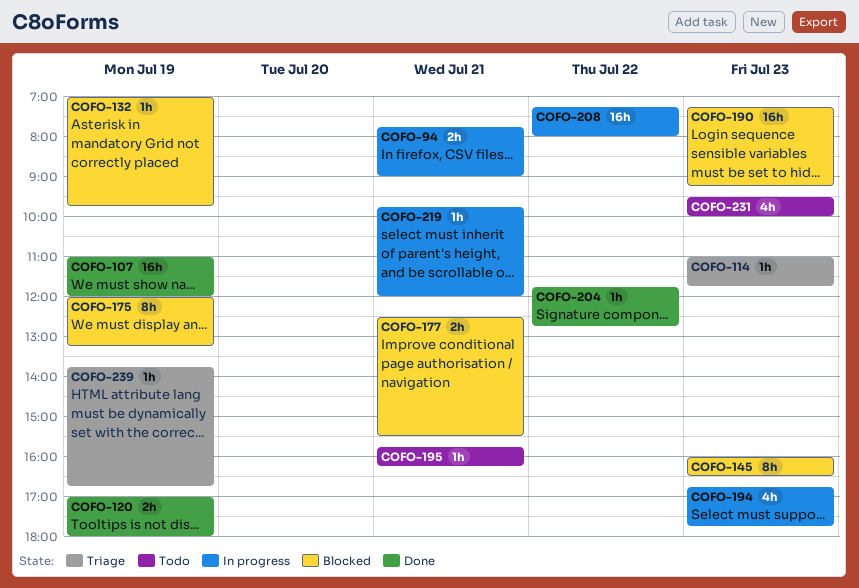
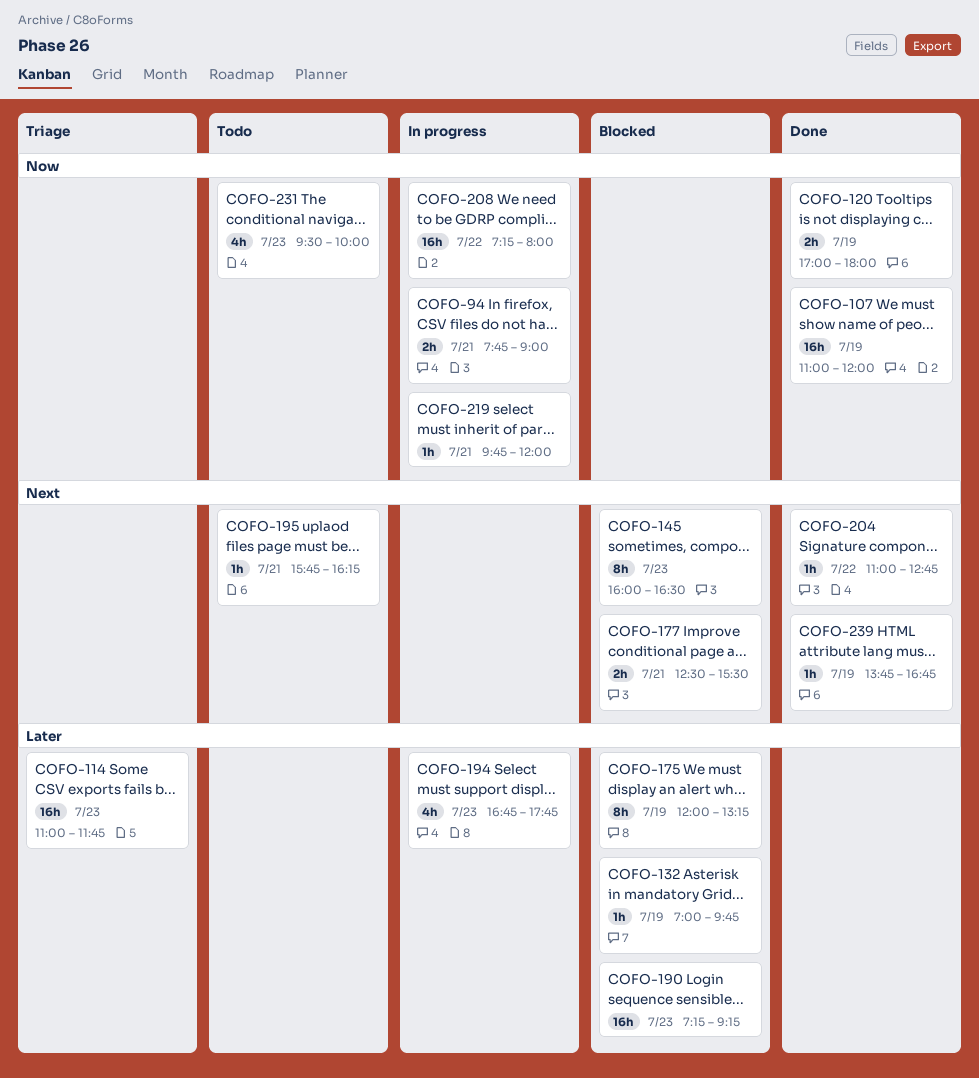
COFO-114, estimate: 1h -> 16h
COFO-204, begins: 11:45 -> 11:00
COFO-239, status: Triage -> Done

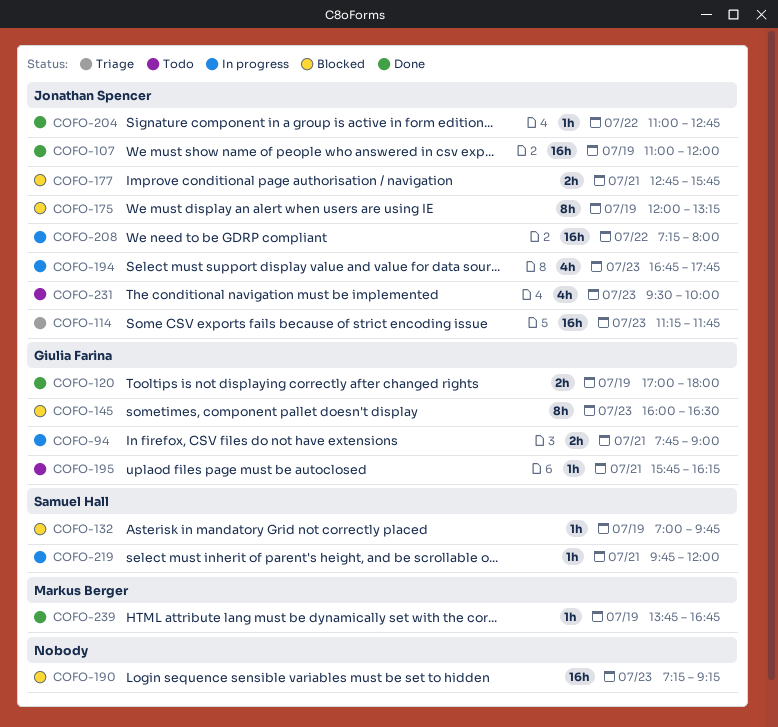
COFO-114, begins: 11:00 -> 11:15
COFO-177, begins: 12:30 -> 12:45
COFO-177, ends: 15:30 -> 15:45

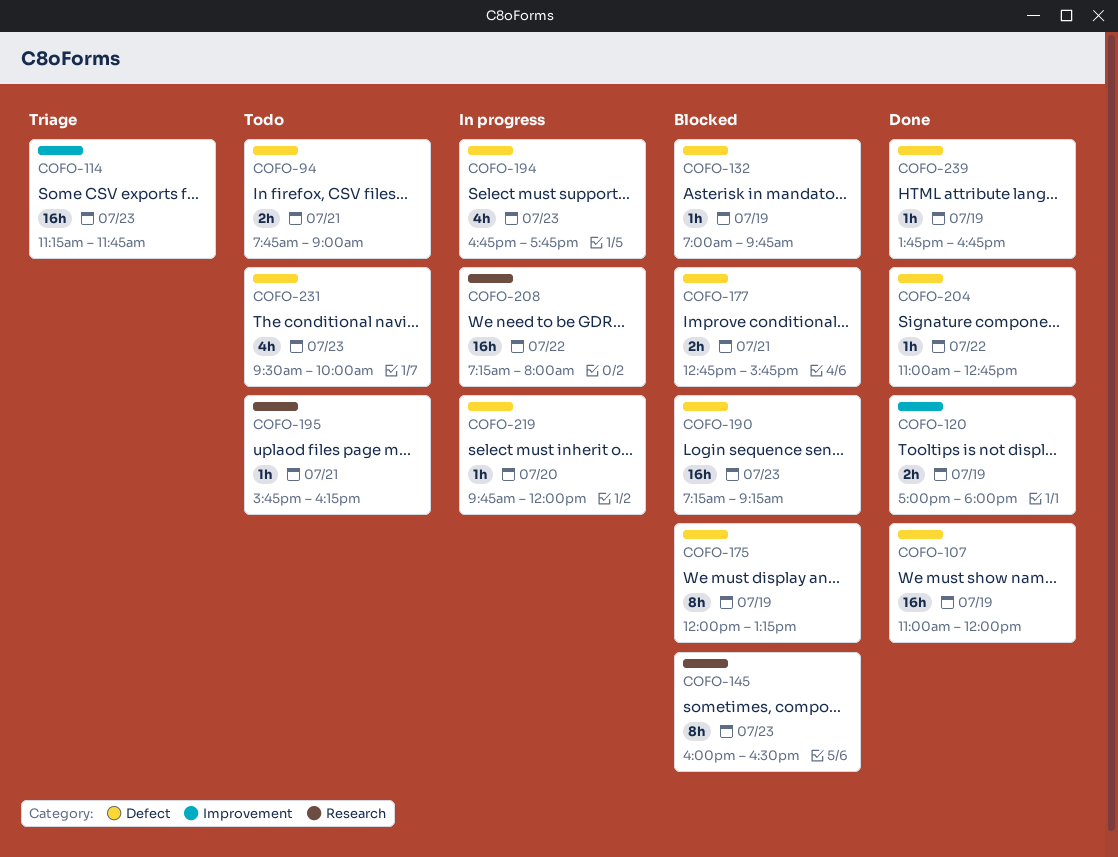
COFO-94, status: In progress -> Todo
COFO-219, day: Jul 21 -> Jul 20

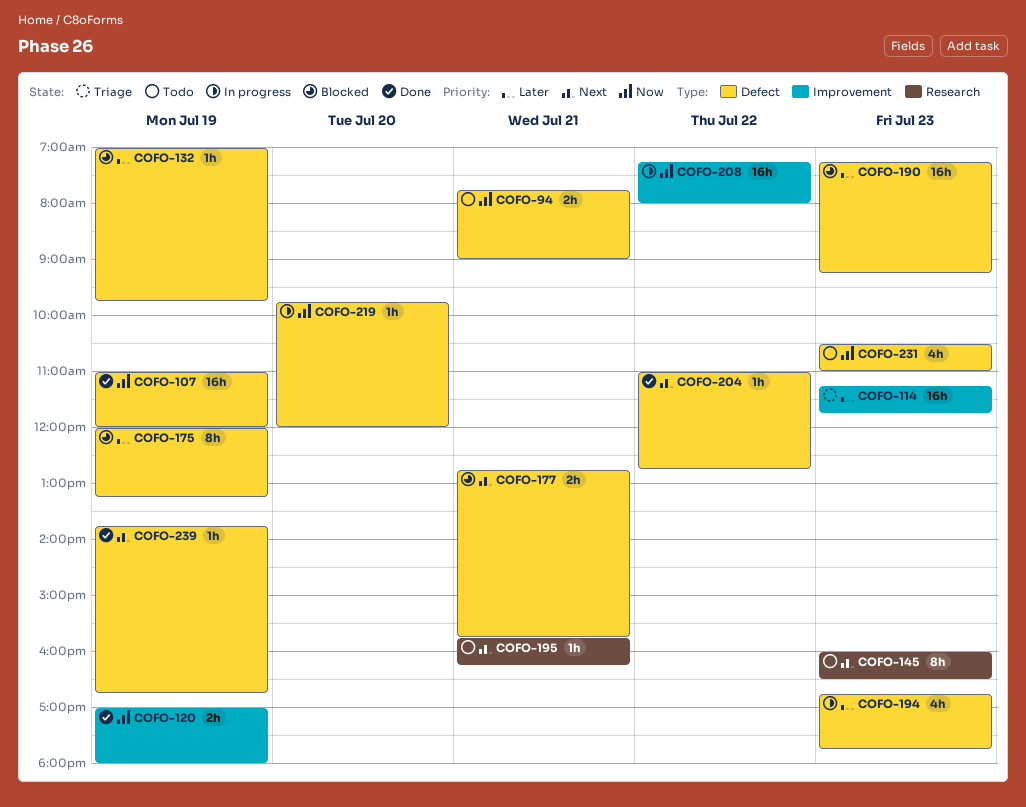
COFO-145, status: Blocked -> Todo
COFO-208, label: Research -> Improvement
COFO-231, begins: 09:30 -> 10:30
COFO-231, ends: 10:00 -> 11:00

